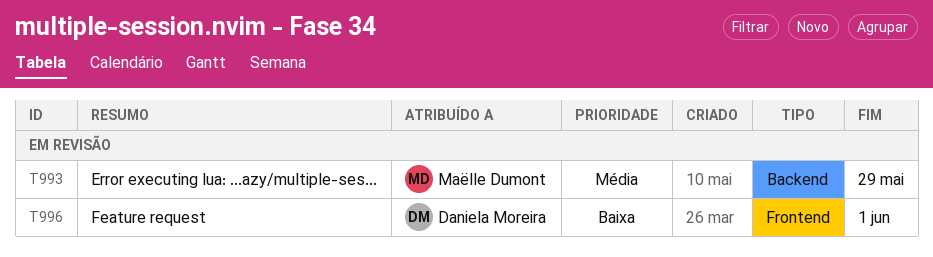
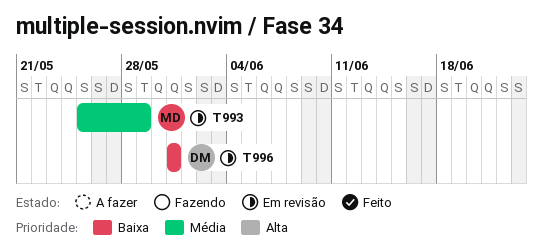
T996, due: Jun 1 -> May 31

